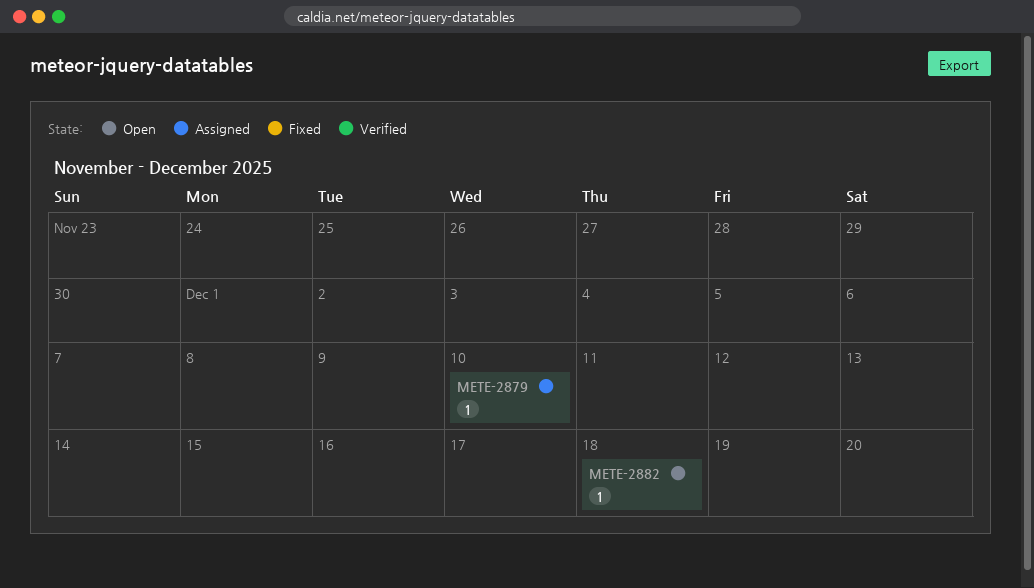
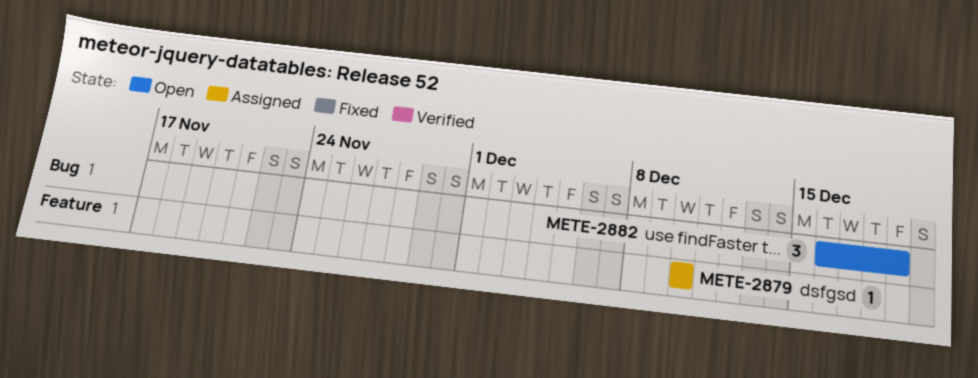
METE-2882, estimate: 1 -> 3
METE-2882, due: Dec 18 -> Dec 19

